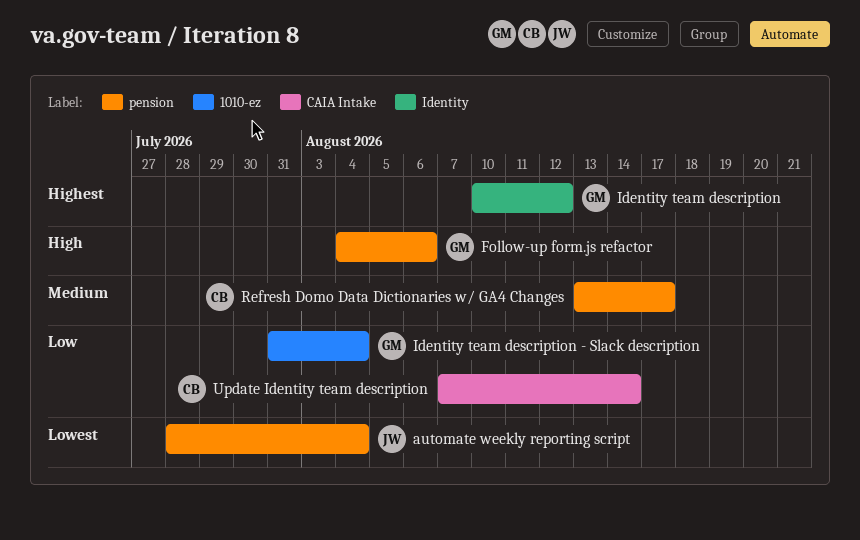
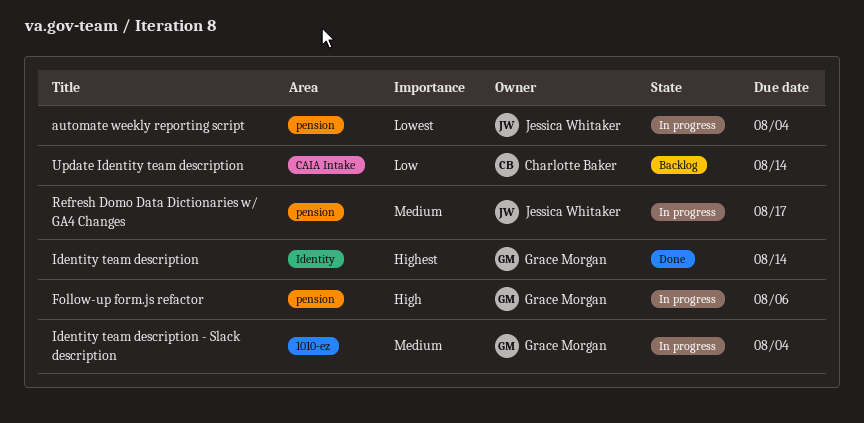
Identity team description, due: Aug 12 -> Aug 14
Identity team description - Slack description, priority: Low -> Medium
Refresh Domo Data Dictionaries w/ GA4 Changes, owner: Charlotte Baker -> Jessica Whitaker

